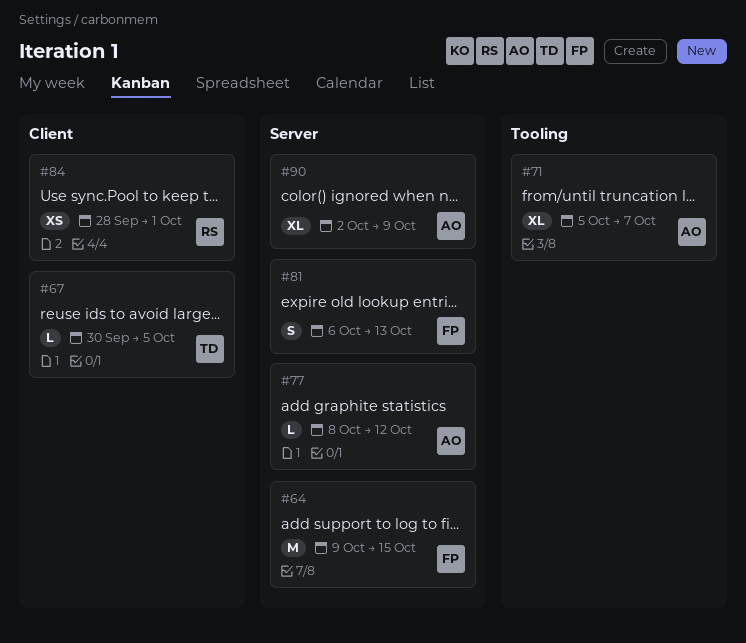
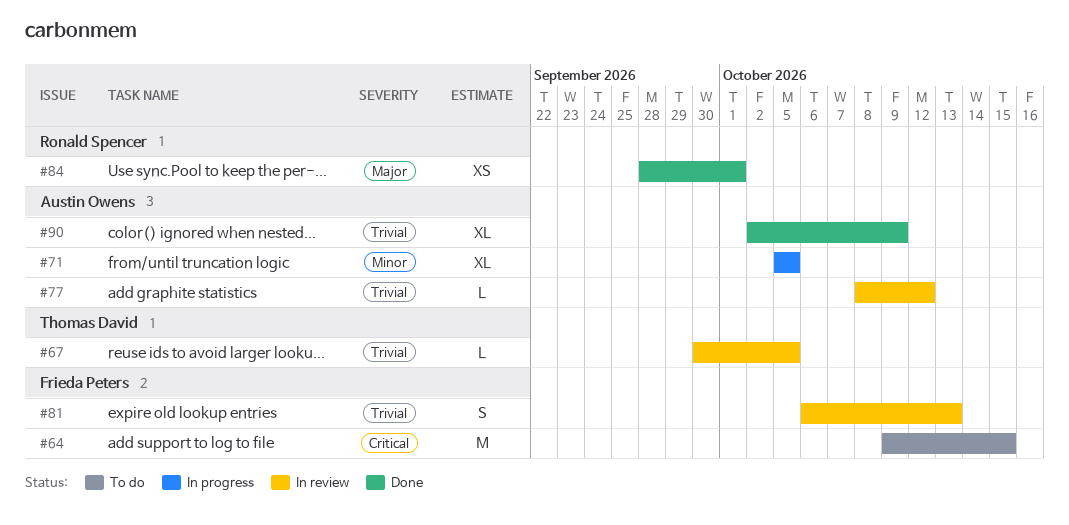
#71, due: Oct 7 -> Oct 5

